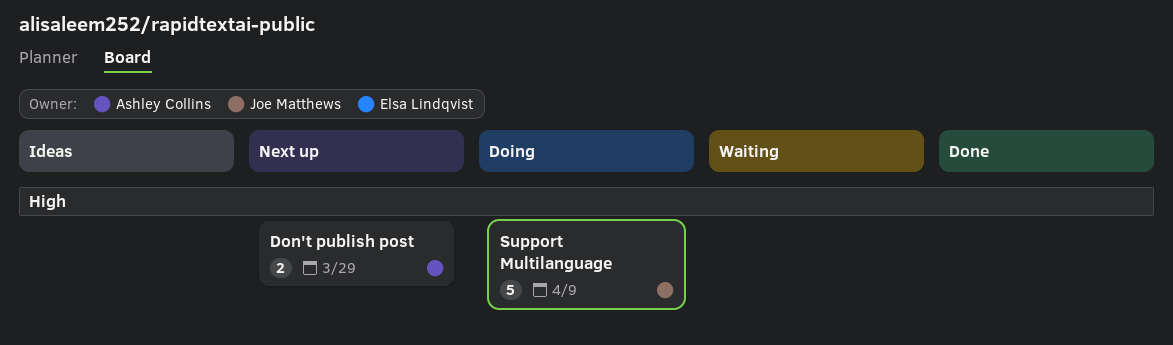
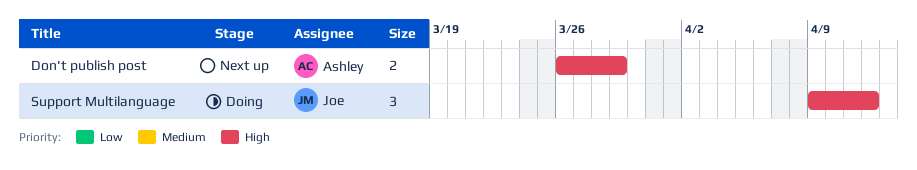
Support Multilanguage, estimate: 5 -> 3
Support Multilanguage, due: Apr 9 -> Apr 12

